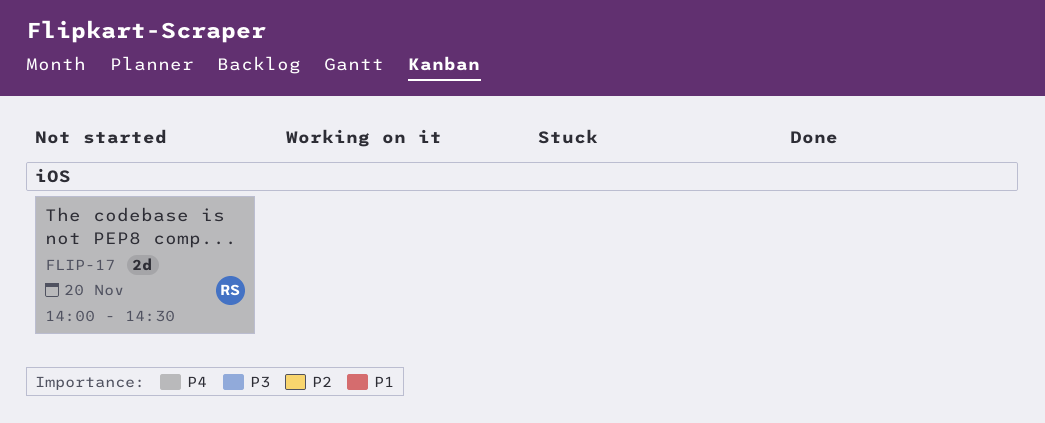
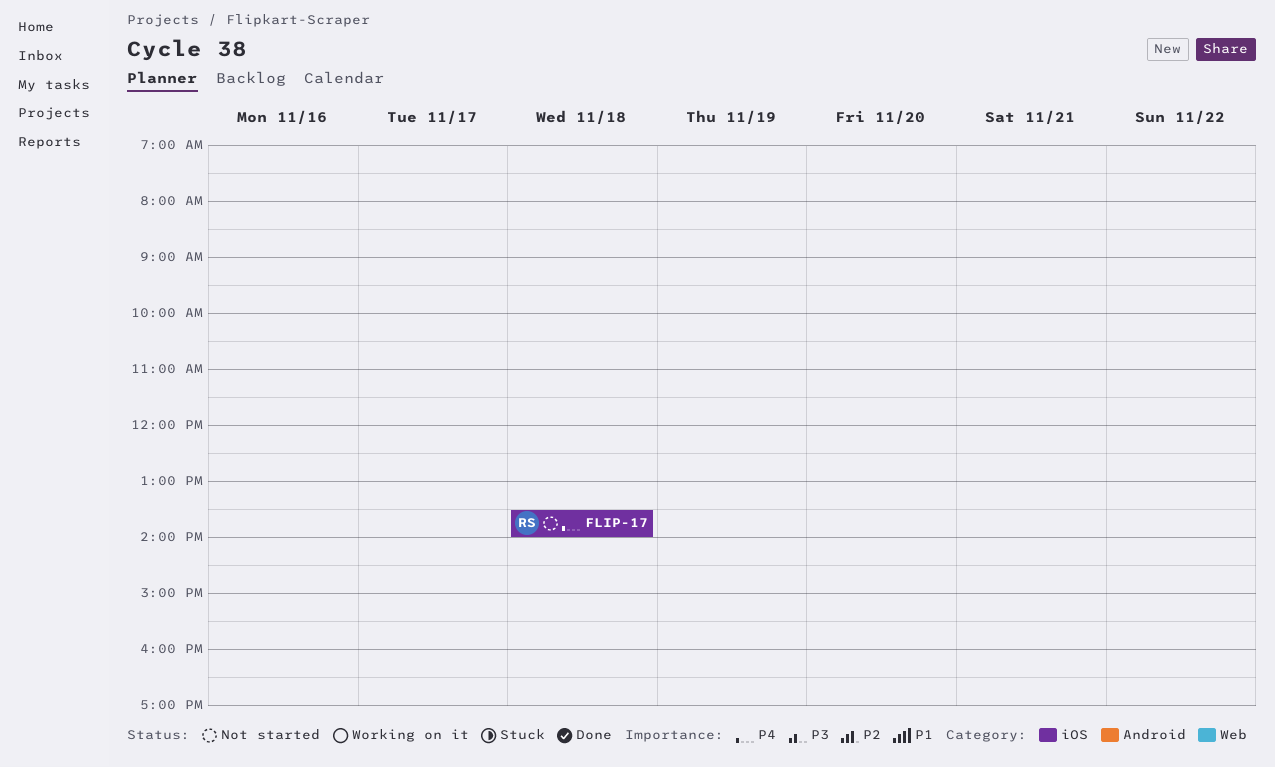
FLIP-17, day: Nov 20 -> Nov 18
FLIP-17, begins: 14:00 -> 13:30
FLIP-17, ends: 14:30 -> 14:00

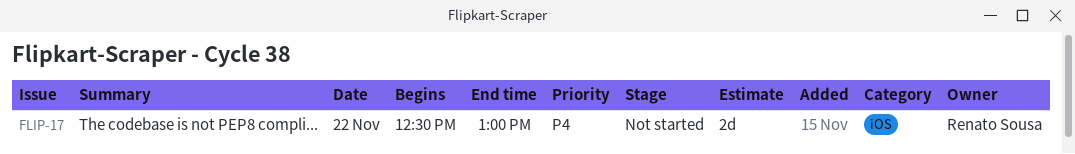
FLIP-17, day: Nov 18 -> Nov 22
FLIP-17, begins: 13:30 -> 12:30
FLIP-17, ends: 14:00 -> 13:00

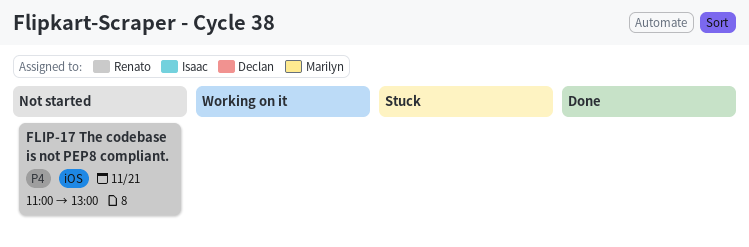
FLIP-17, day: Nov 22 -> Nov 21
FLIP-17, begins: 12:30 -> 11:00

